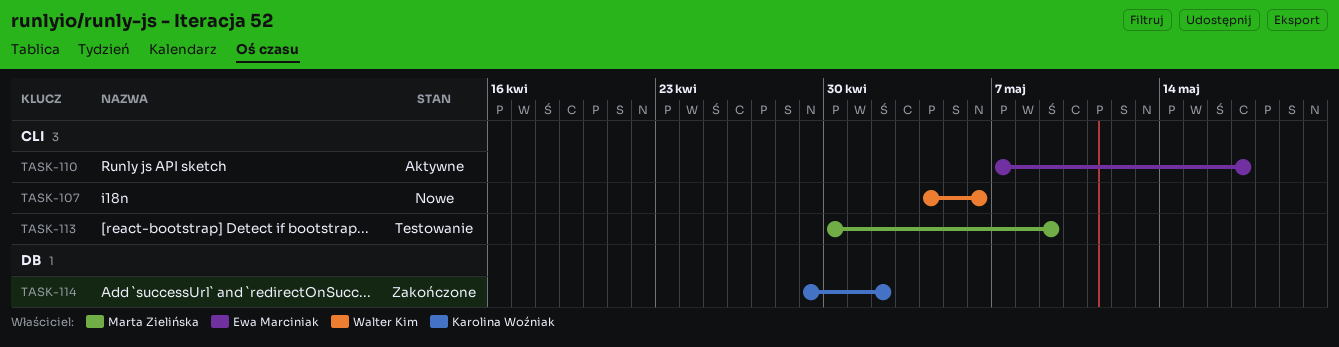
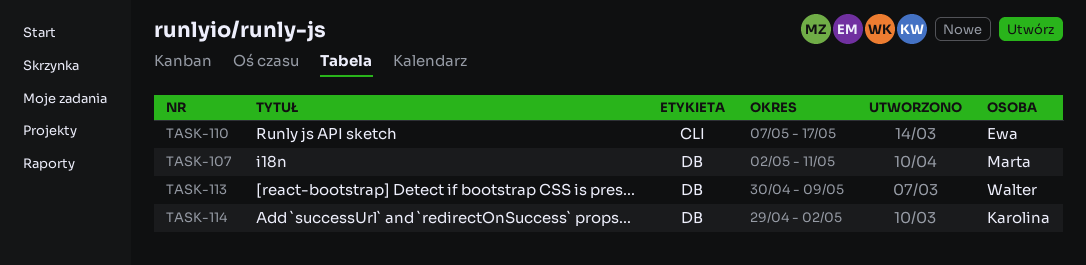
TASK-107, owner: Walter Kim -> Marta Zielińska
TASK-107, label: CLI -> DB
TASK-107, start: May 4 -> May 2
TASK-107, due: May 6 -> May 11
TASK-113, owner: Marta Zielińska -> Walter Kim
TASK-113, label: CLI -> DB

